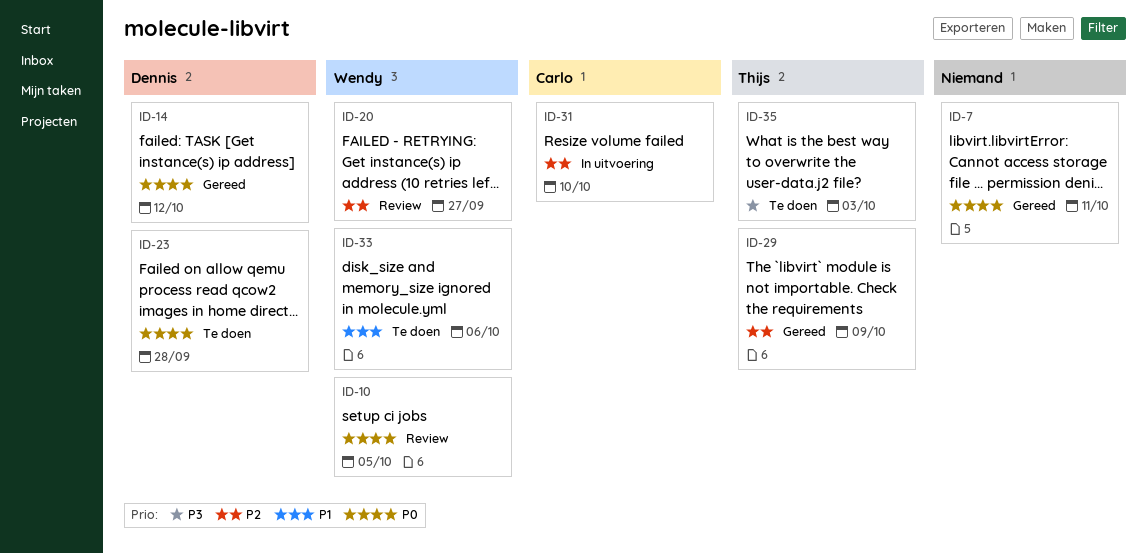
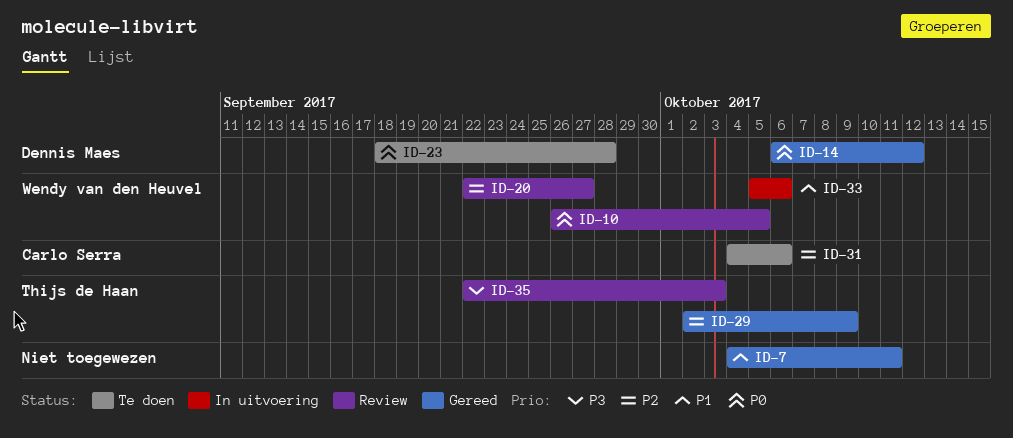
ID-7, priority: P0 -> P1
ID-31, status: In uitvoering -> Te doen
ID-31, due: Oct 10 -> Oct 6
ID-33, status: Te doen -> In uitvoering
ID-35, status: Te doen -> Review

